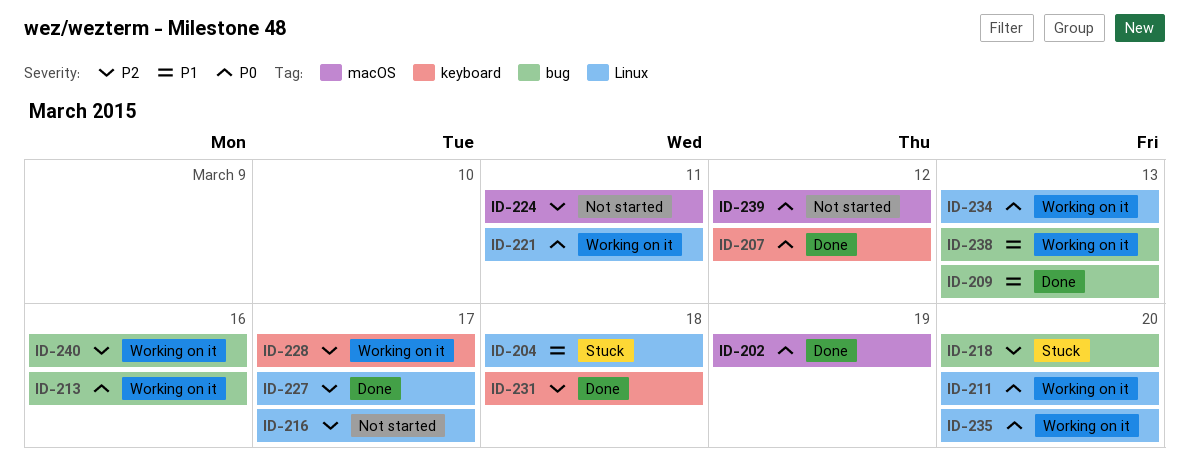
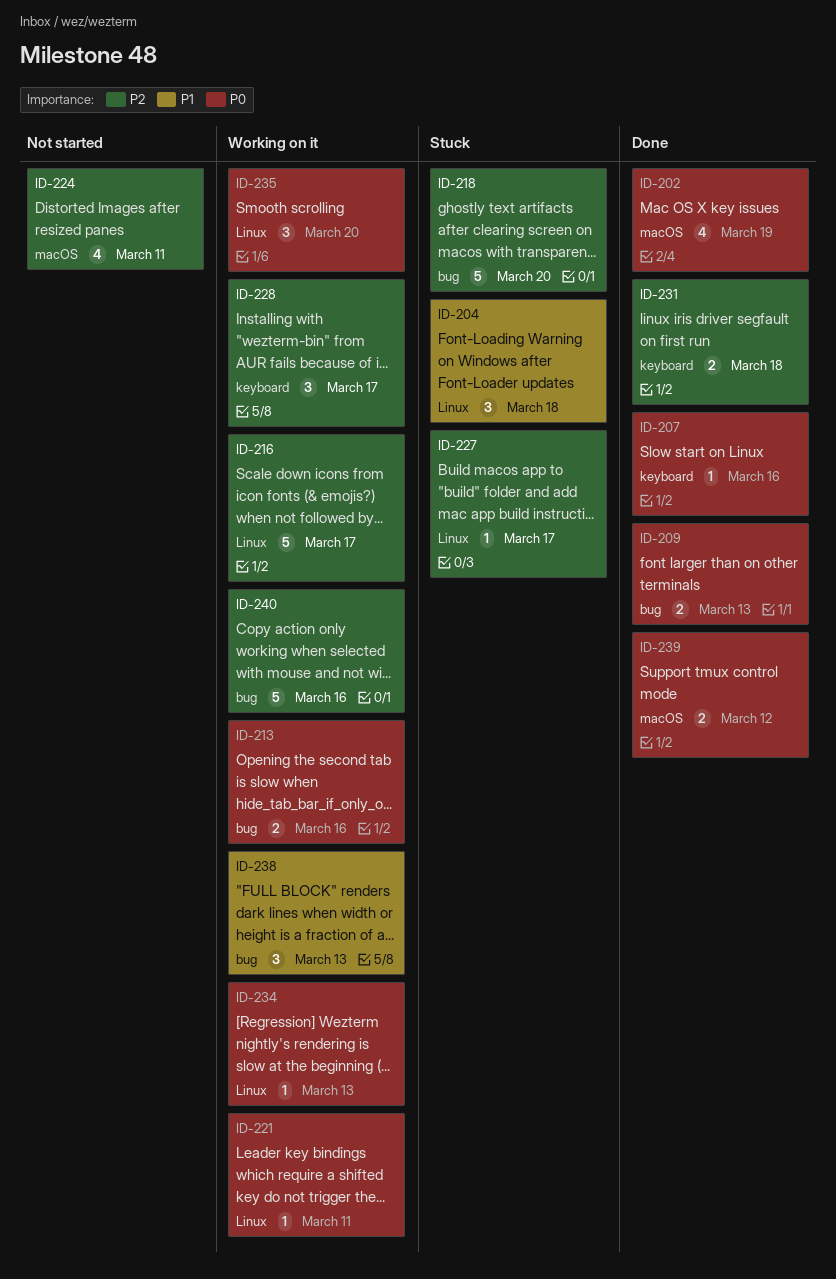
ID-207, due: Mar 12 -> Mar 16
ID-209, priority: P1 -> P0
ID-211: present -> none
ID-216, status: Not started -> Working on it
ID-227, status: Done -> Stuck
ID-239, status: Not started -> Done

